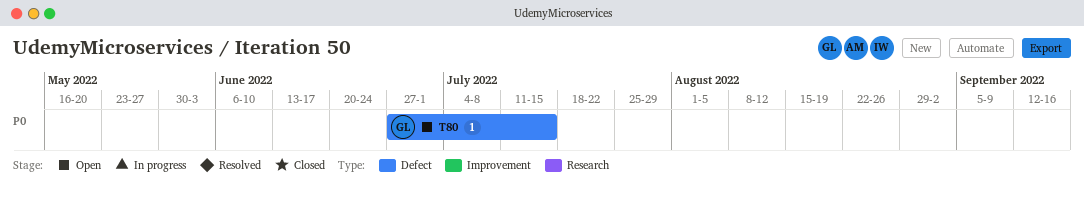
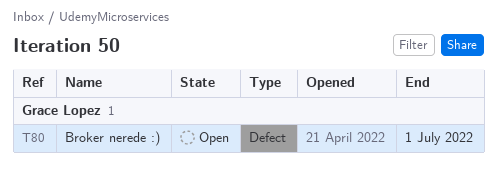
T80, due: Jul 15 -> Jul 1

